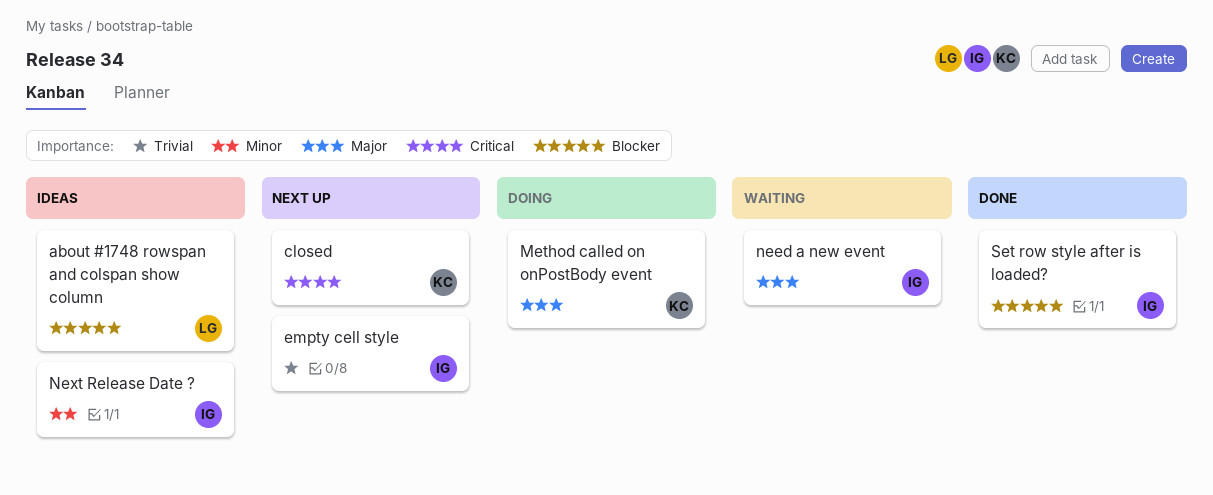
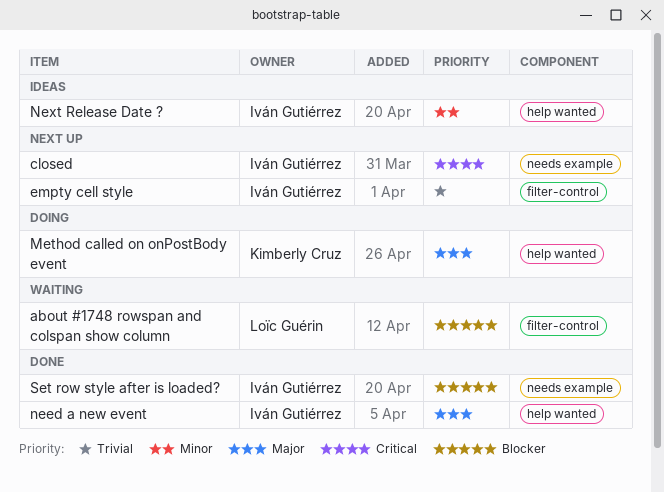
about #1748 rowspan and colspan show column, status: Ideas -> Waiting
closed, owner: Kimberly Cruz -> Iván Gutiérrez
need a new event, status: Waiting -> Done

